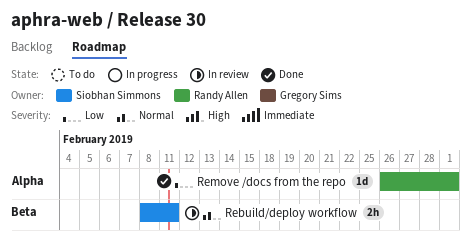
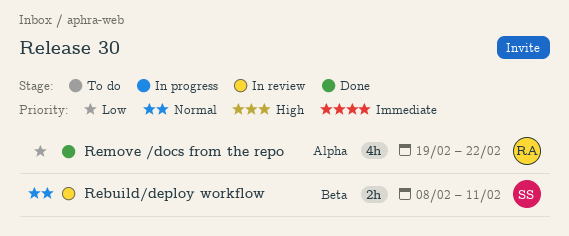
Remove /docs from the repo, estimate: 1d -> 4h
Remove /docs from the repo, start: Feb 26 -> Feb 19
Remove /docs from the repo, due: Mar 1 -> Feb 22

